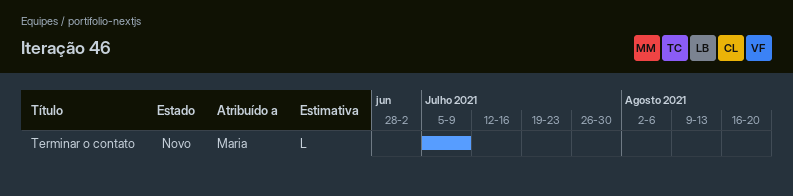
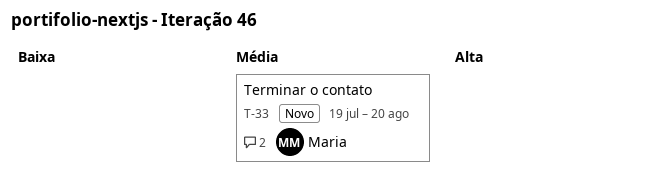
Terminar o contato, start: Jul 5 -> Jul 19
Terminar o contato, due: Jul 9 -> Aug 20

